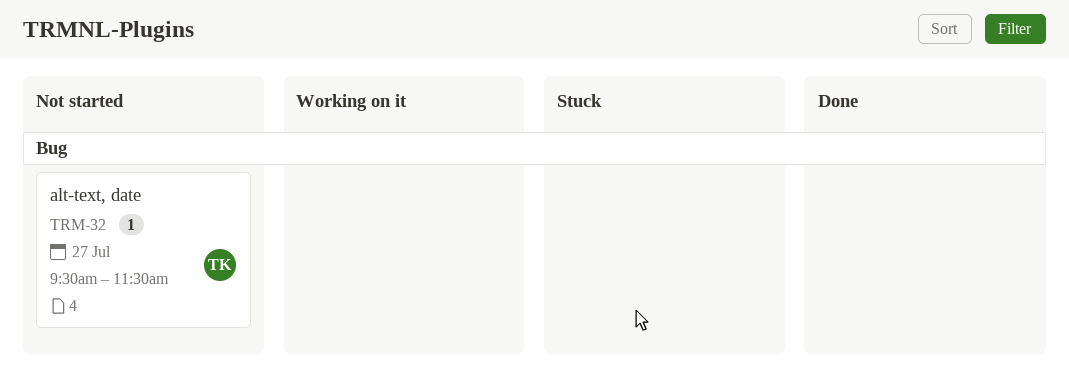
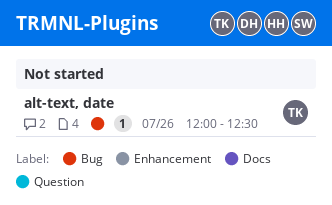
alt-text, date, day: Jul 27 -> Jul 26
alt-text, date, begins: 09:30 -> 12:00
alt-text, date, ends: 11:30 -> 12:30

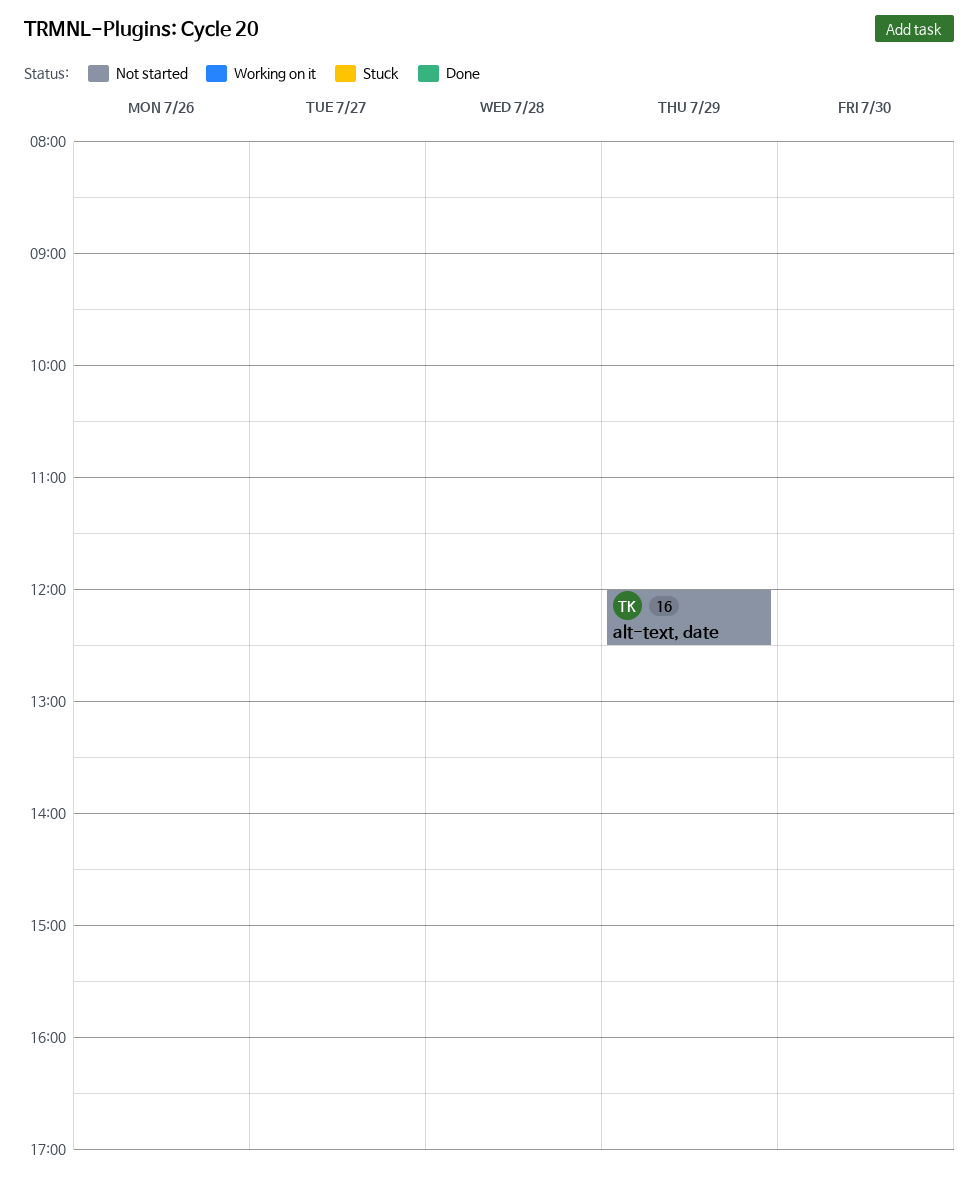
alt-text, date, estimate: 1 -> 16
alt-text, date, day: Jul 26 -> Jul 29

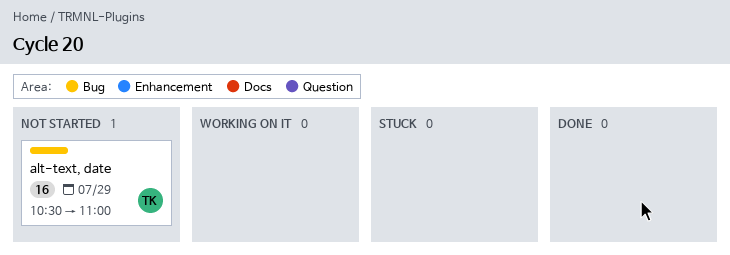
alt-text, date, begins: 12:00 -> 10:30
alt-text, date, ends: 12:30 -> 11:00

